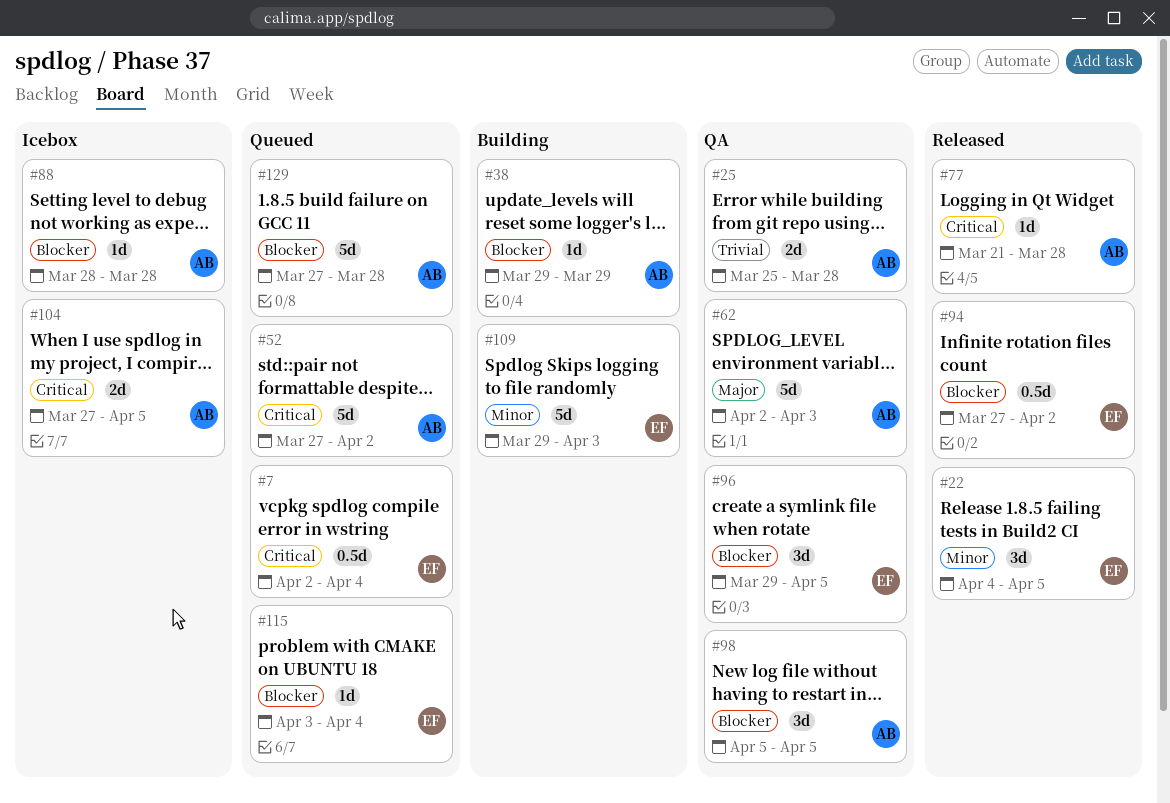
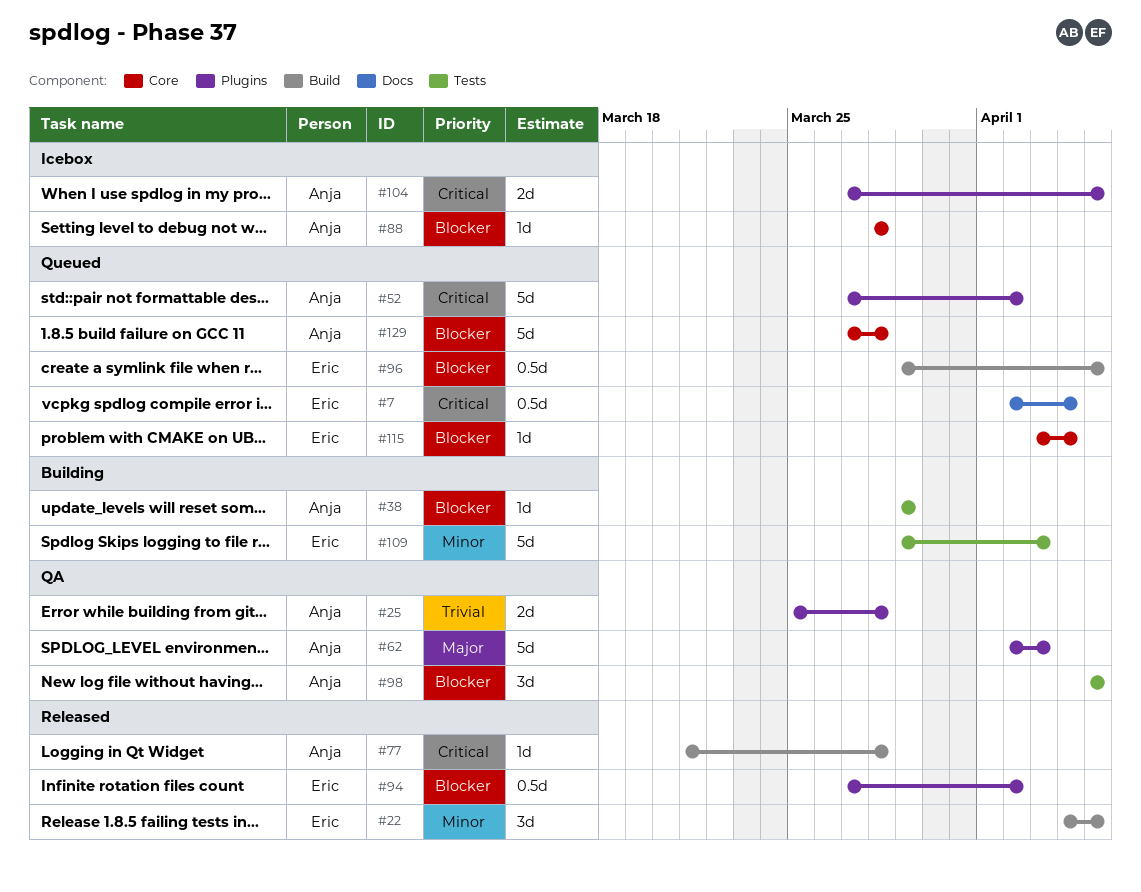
#96, status: QA -> Queued
#96, estimate: 3d -> 0.5d

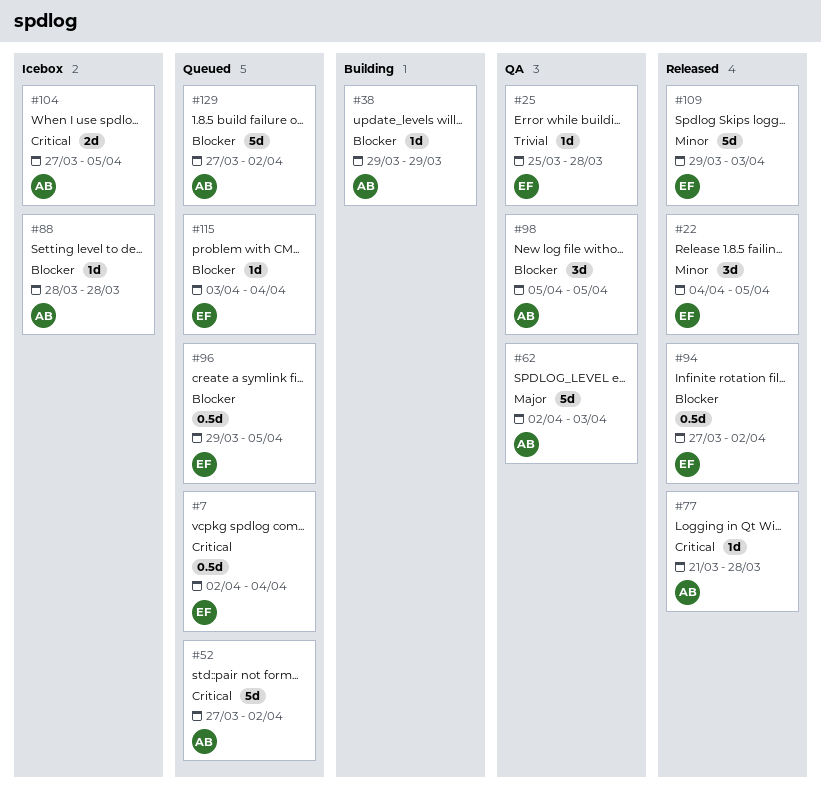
#25, owner: Anja -> Eric
#25, estimate: 2d -> 1d
#109, status: Building -> Released
#129, due: Mar 28 -> Apr 2

